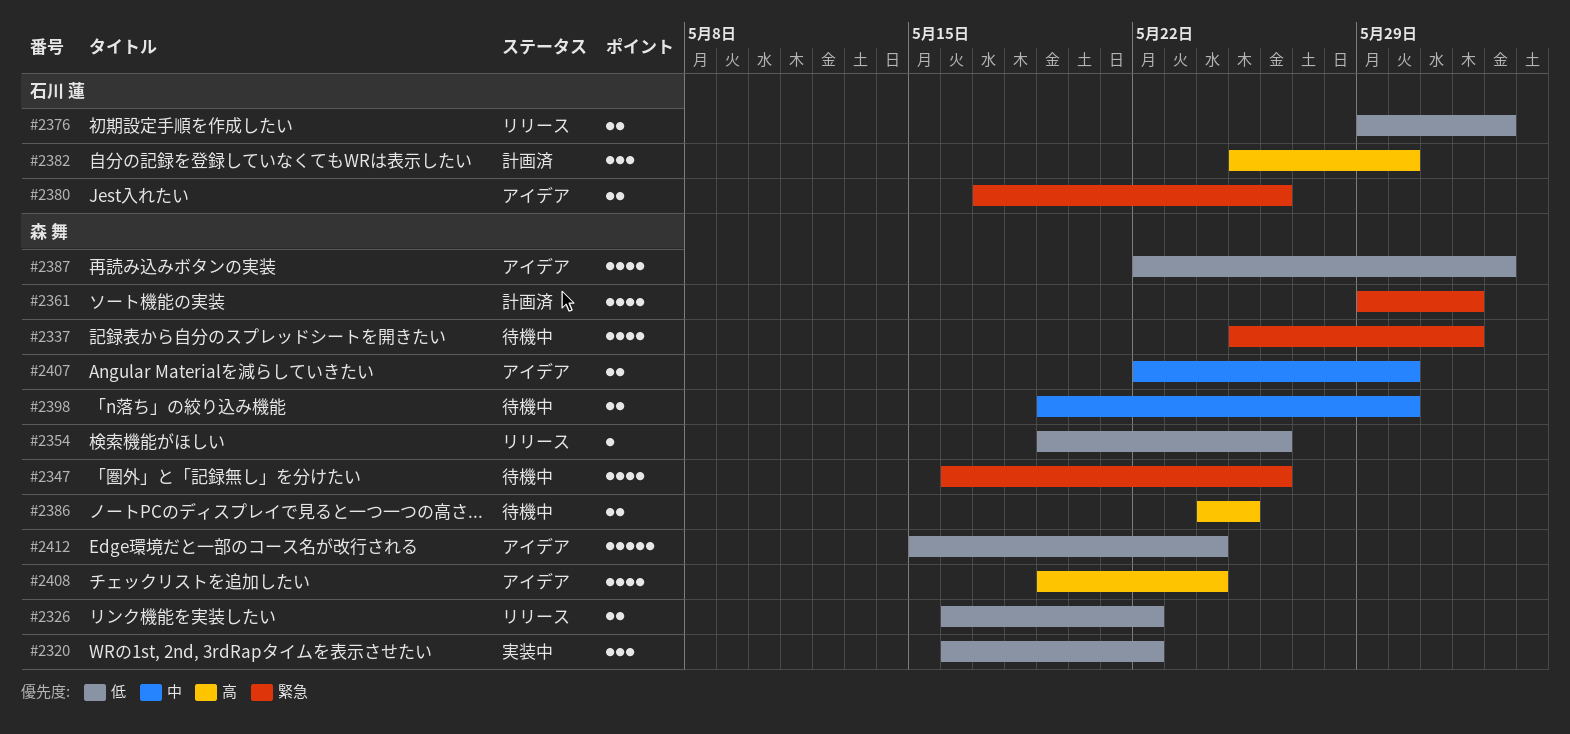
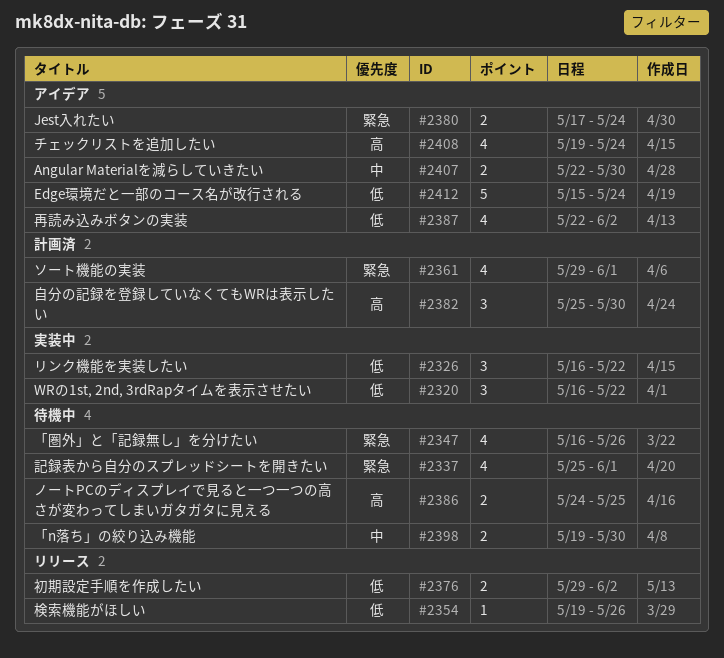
#2326, status: リリース -> 実装中
#2326, estimate: 2 -> 3
#2380, due: May 26 -> May 24

